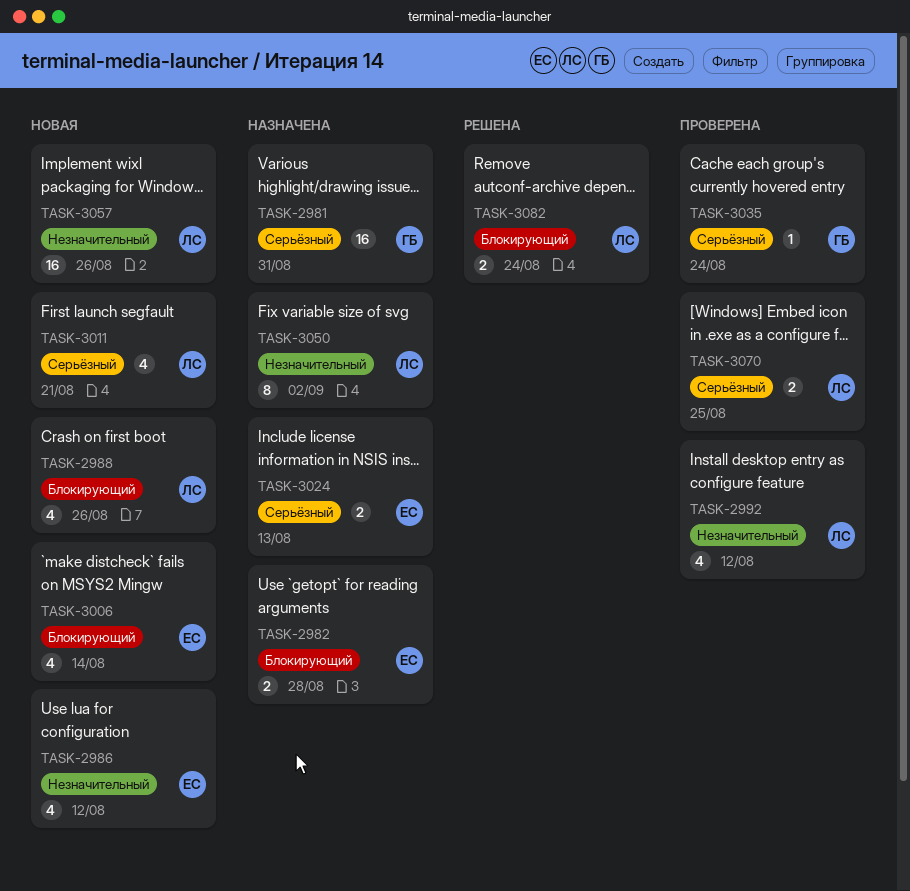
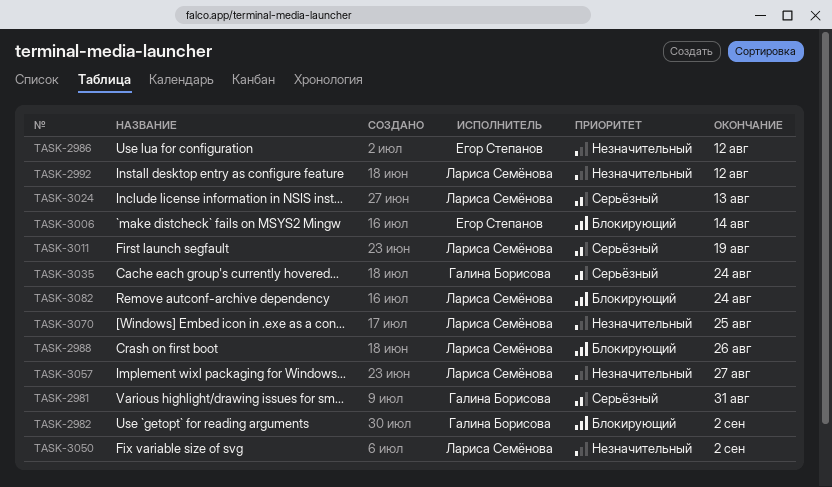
TASK-2982, owner: Егор Степанов -> Галина Борисова
TASK-2982, due: Aug 28 -> Sep 2
TASK-3011, due: Aug 21 -> Aug 19
TASK-3024, owner: Егор Степанов -> Лариса Семёнова
TASK-3057, due: Aug 26 -> Aug 27
TASK-3070, priority: Серьёзный -> Незначительный

